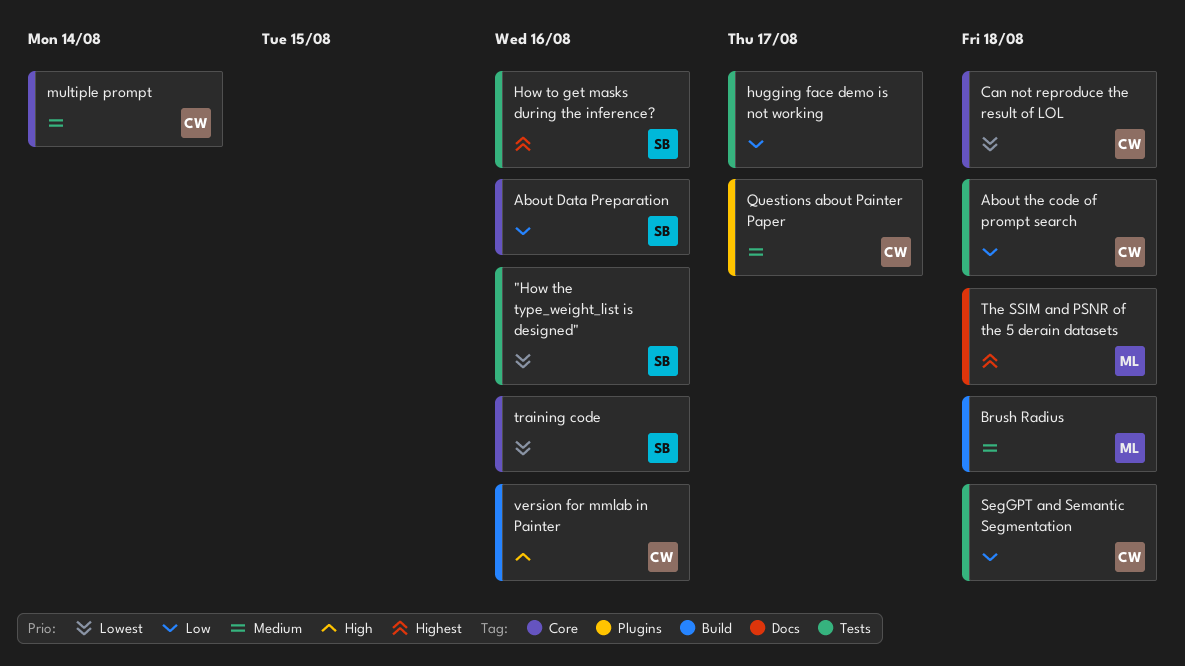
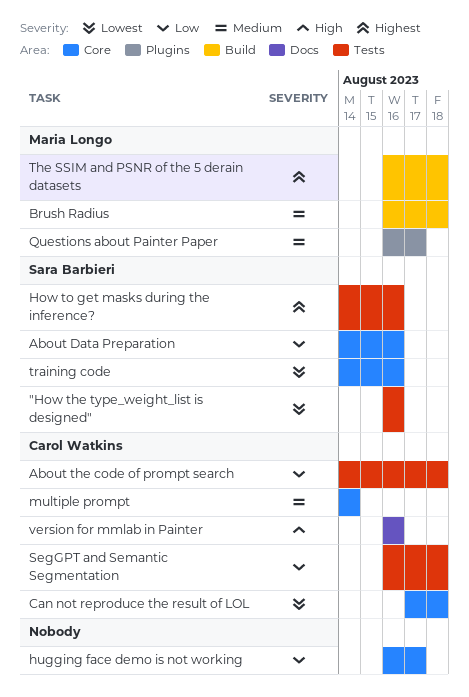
hugging face demo is not working, label: Tests -> Core
Questions about Painter Paper, owner: Carol Watkins -> Maria Longo
The SSIM and PSNR of the 5 derain datasets, label: Docs -> Build
version for mmlab in Painter, label: Build -> Docs

